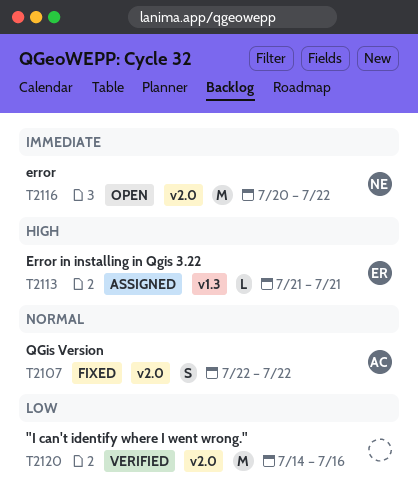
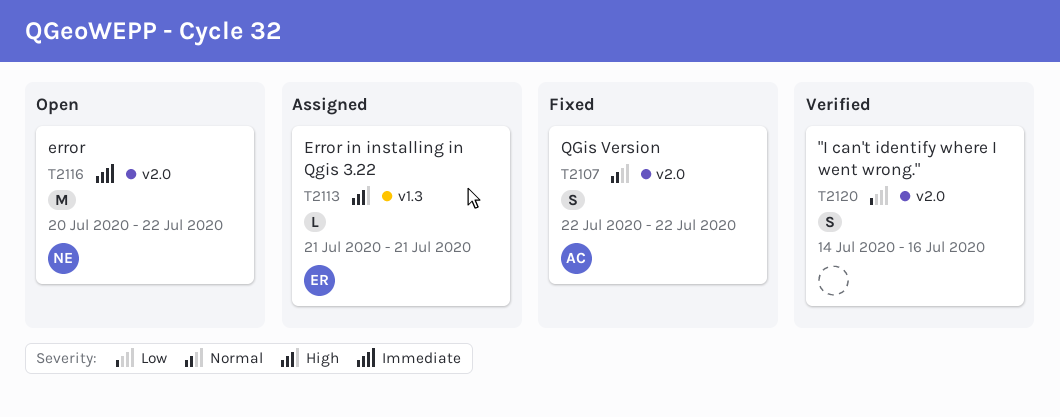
T2120, estimate: M -> S

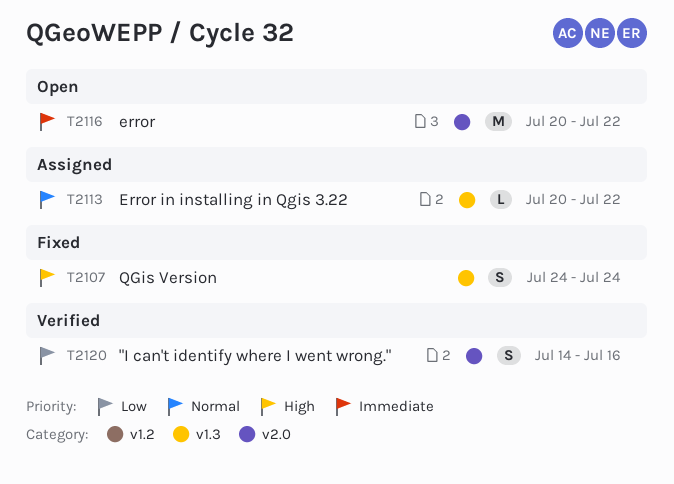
T2107, priority: Normal -> High
T2107, label: v2.0 -> v1.3
T2107, start: Jul 22 -> Jul 24
T2107, due: Jul 22 -> Jul 24
T2113, priority: High -> Normal
T2113, start: Jul 21 -> Jul 20
T2113, due: Jul 21 -> Jul 22

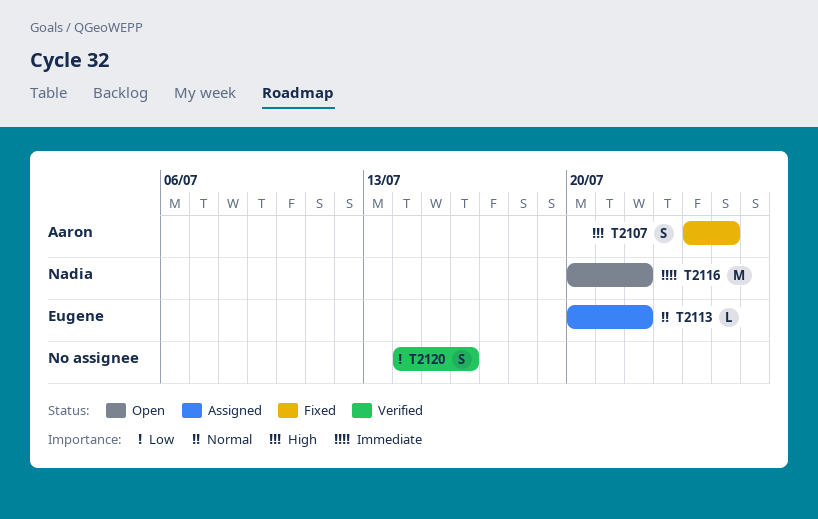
T2107, due: Jul 24 -> Jul 25

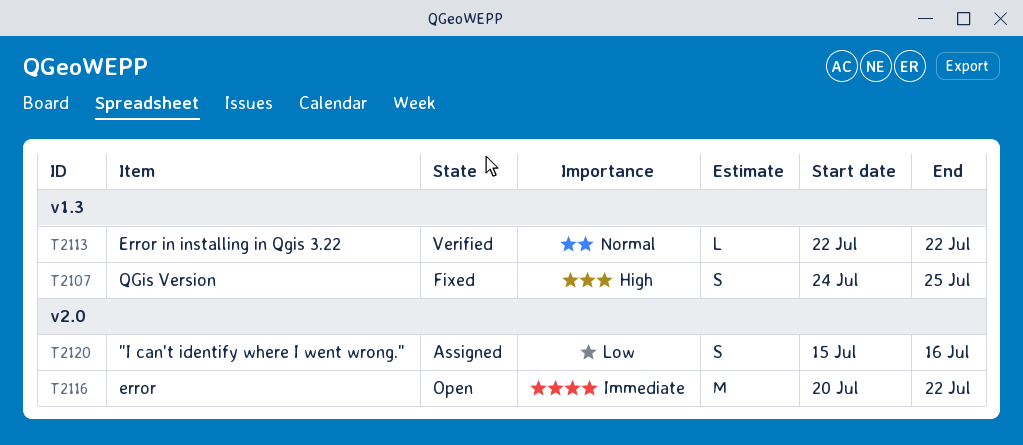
T2113, status: Assigned -> Verified
T2113, start: Jul 20 -> Jul 22
T2120, status: Verified -> Assigned
T2120, start: Jul 14 -> Jul 15

